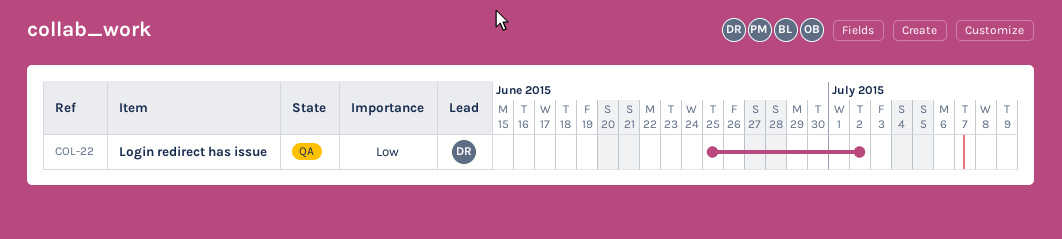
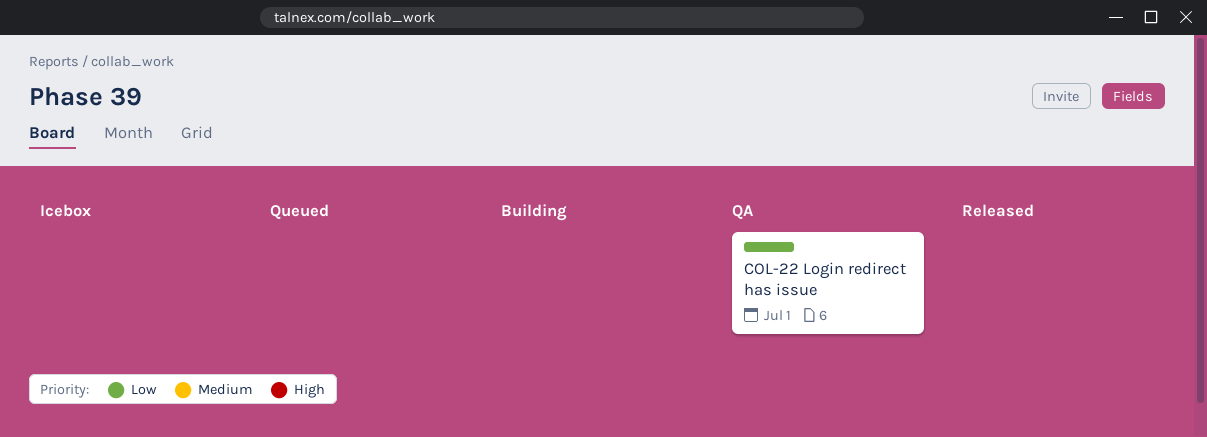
COL-22, due: Jul 2 -> Jul 1

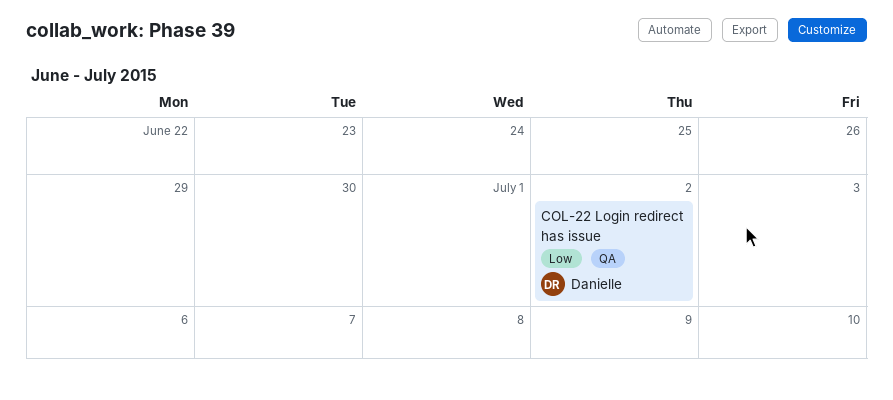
COL-22, due: Jul 1 -> Jul 2

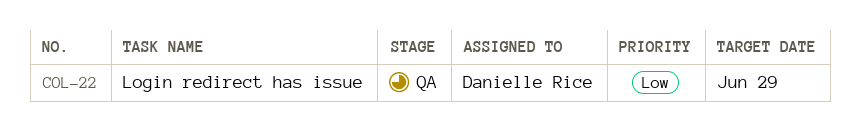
COL-22, due: Jul 2 -> Jun 29

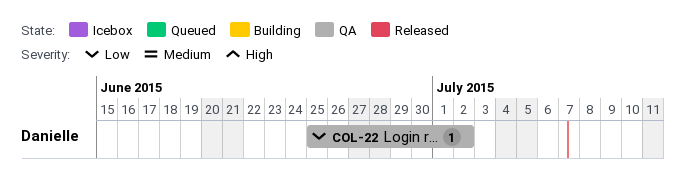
COL-22, due: Jun 29 -> Jul 2

